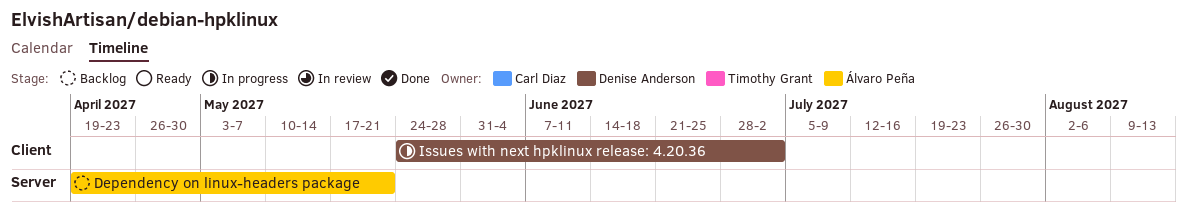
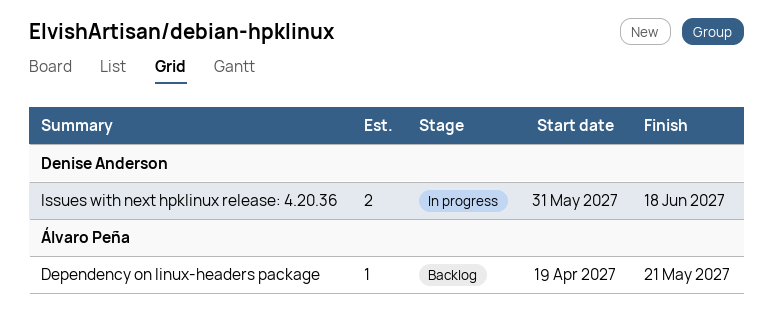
Issues with next hpklinux release: 4.20.36, start: May 24 -> May 31
Issues with next hpklinux release: 4.20.36, due: Jul 2 -> Jun 18

